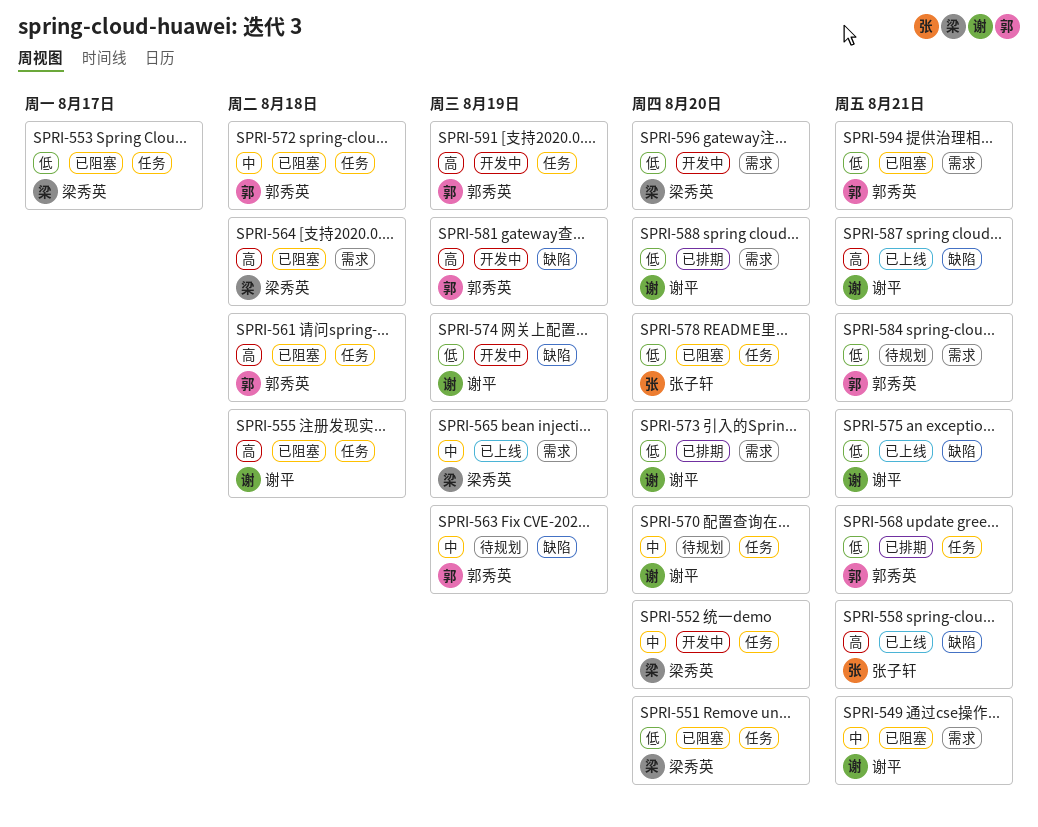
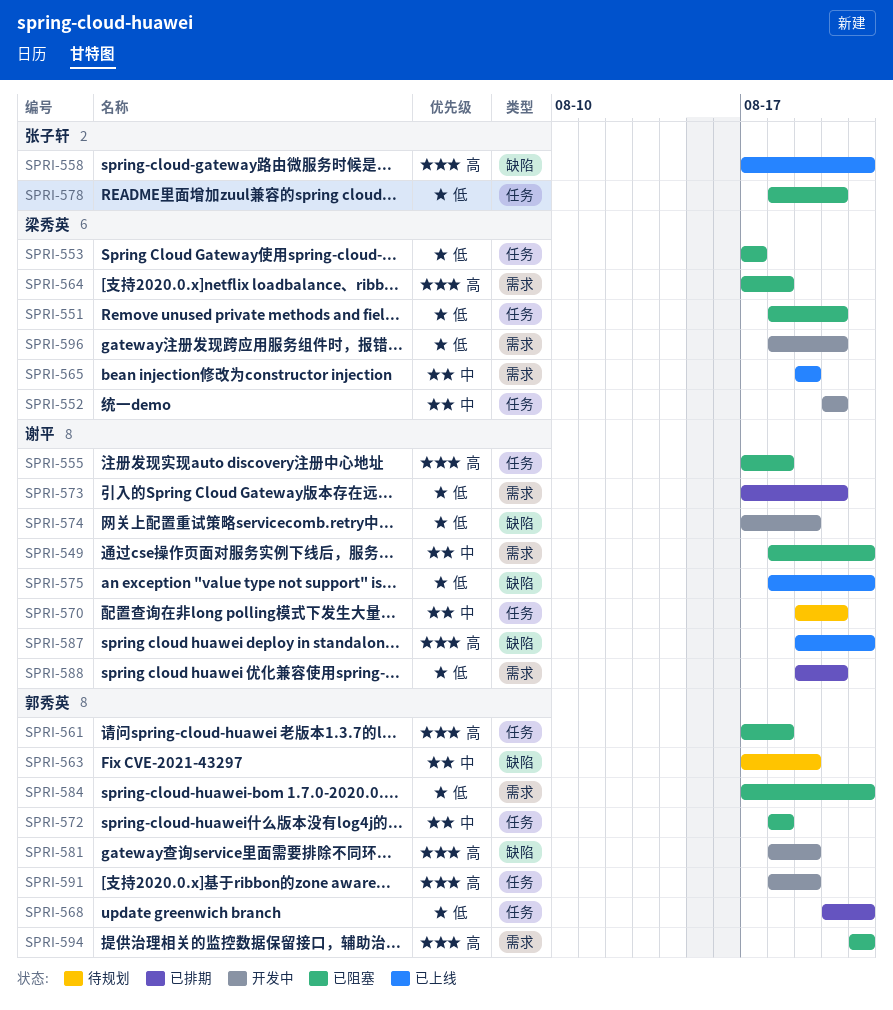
SPRI-584, status: 待规划 -> 已阻塞
SPRI-594, priority: 低 -> 高

